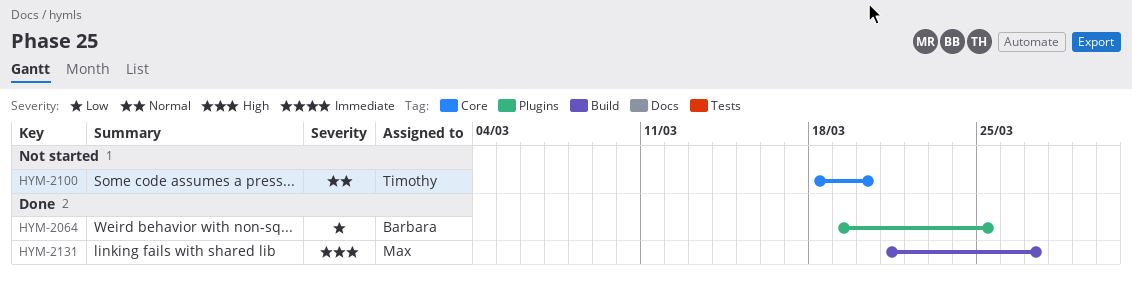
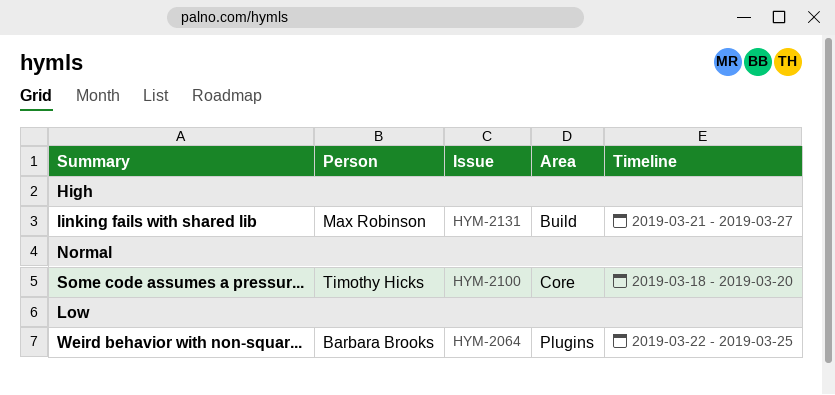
HYM-2064, start: Mar 19 -> Mar 22

